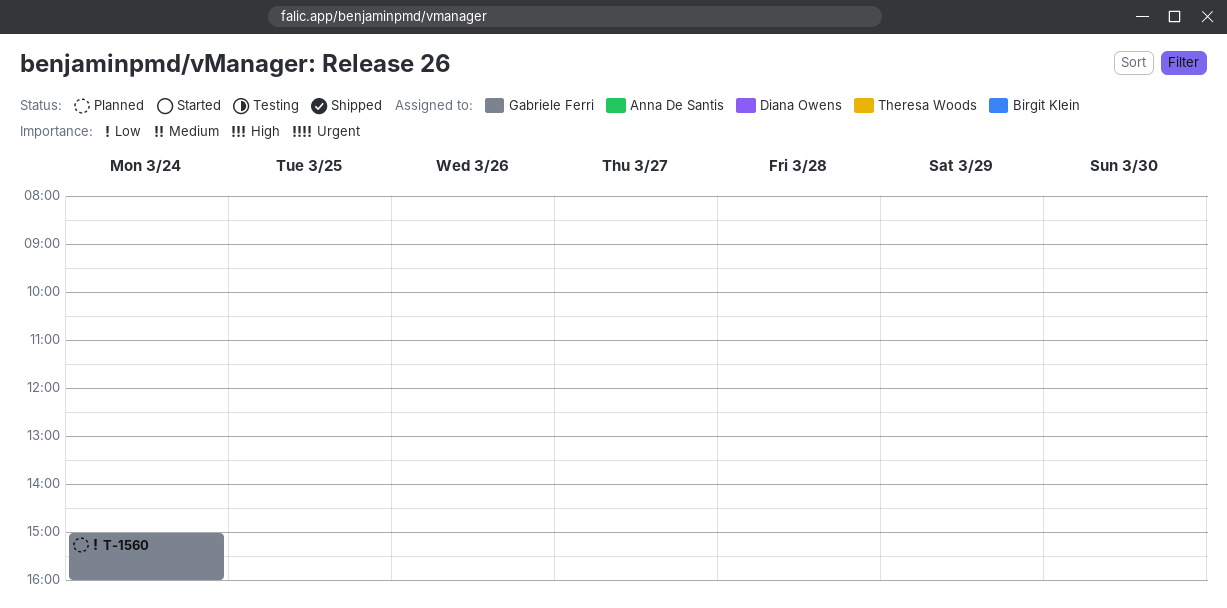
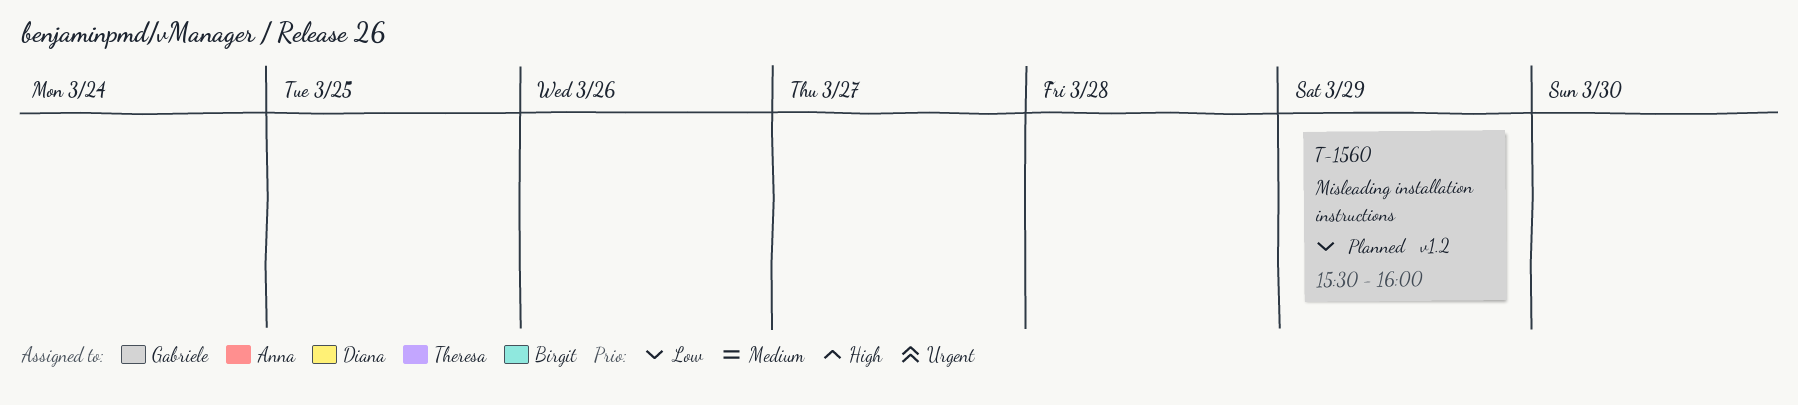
T-1560, day: Mar 24 -> Mar 29
T-1560, begins: 15:00 -> 15:30

